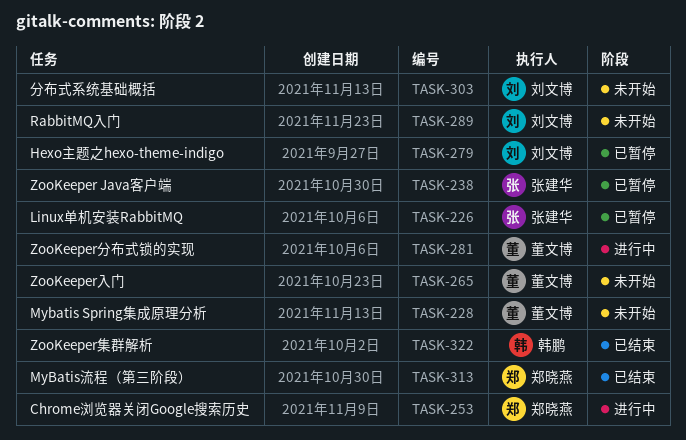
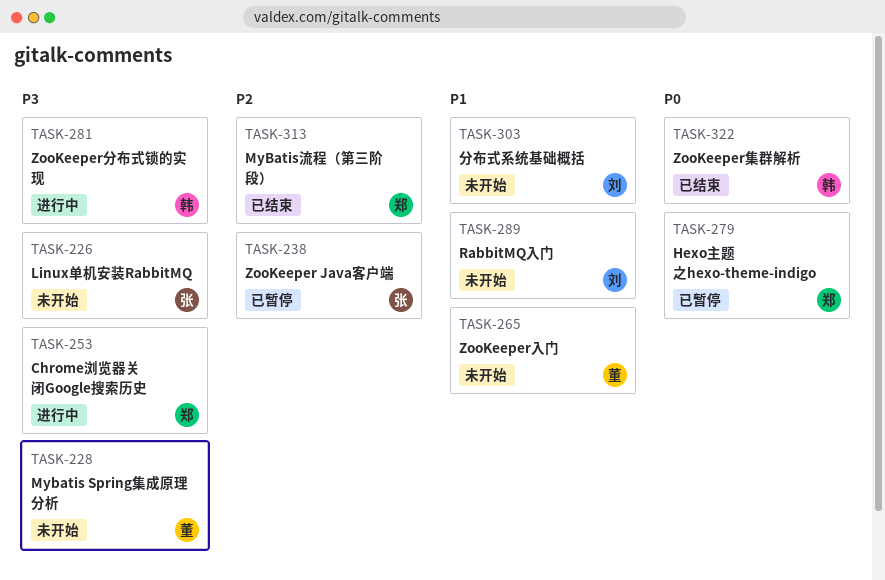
TASK-226, status: 已暂停 -> 未开始
TASK-279, owner: 刘文博 -> 郑晓燕
TASK-281, owner: 董文博 -> 韩鹏

